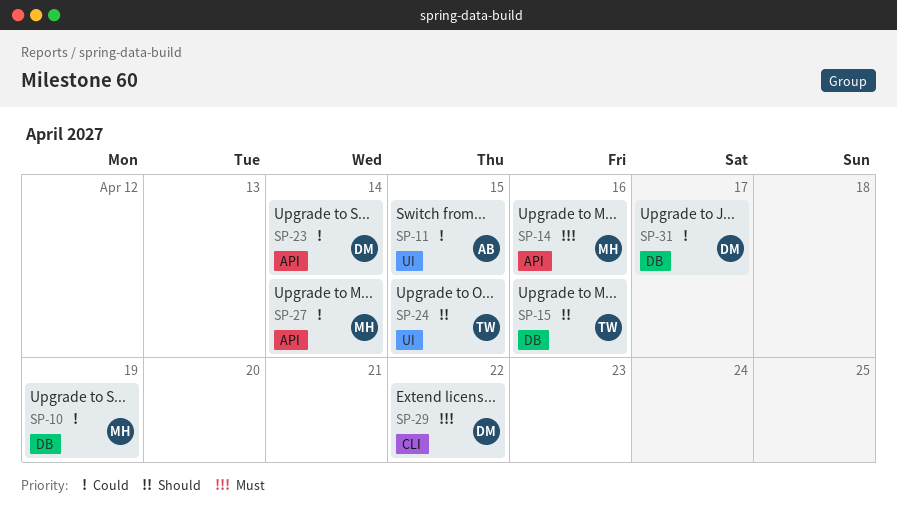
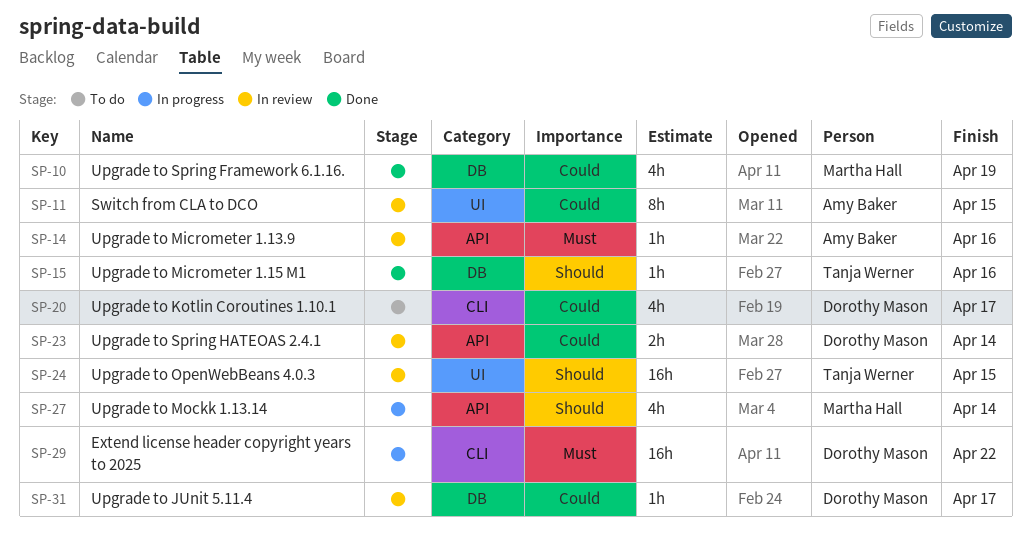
SP-14, owner: Martha Hall -> Amy Baker
SP-20: none -> present
SP-27, priority: Could -> Should

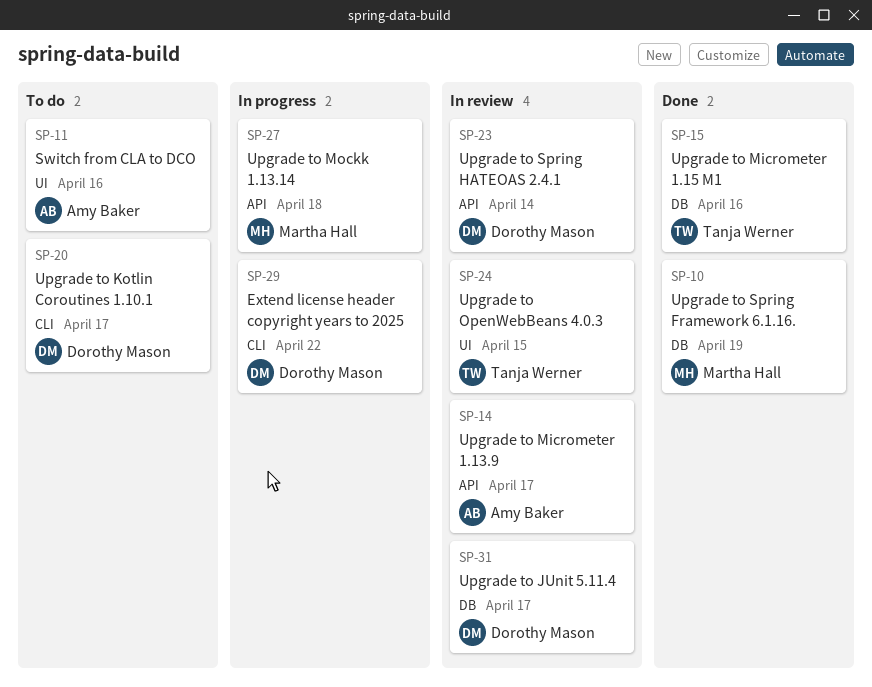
SP-11, status: In review -> To do
SP-11, due: Apr 15 -> Apr 16
SP-14, due: Apr 16 -> Apr 17
SP-27, due: Apr 14 -> Apr 18

